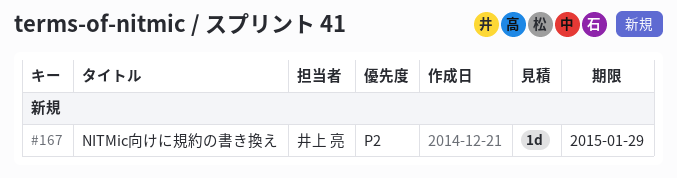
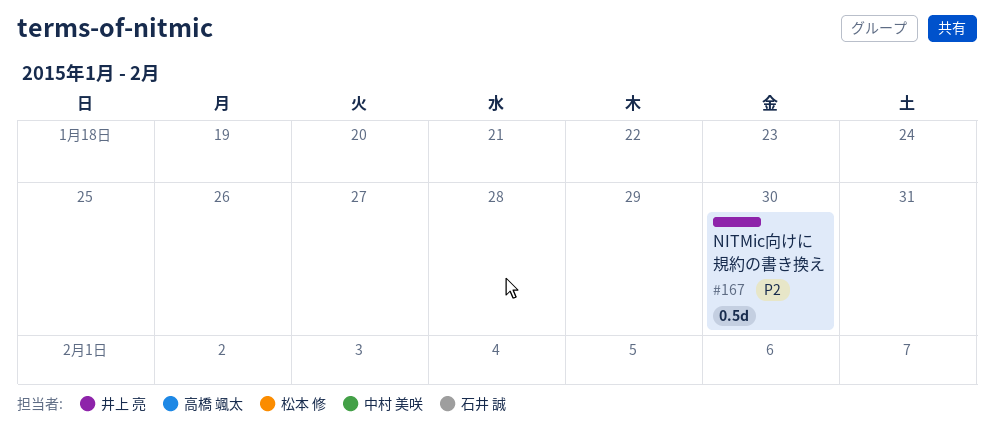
#167, estimate: 1d -> 0.5d
#167, due: Jan 29 -> Jan 30

